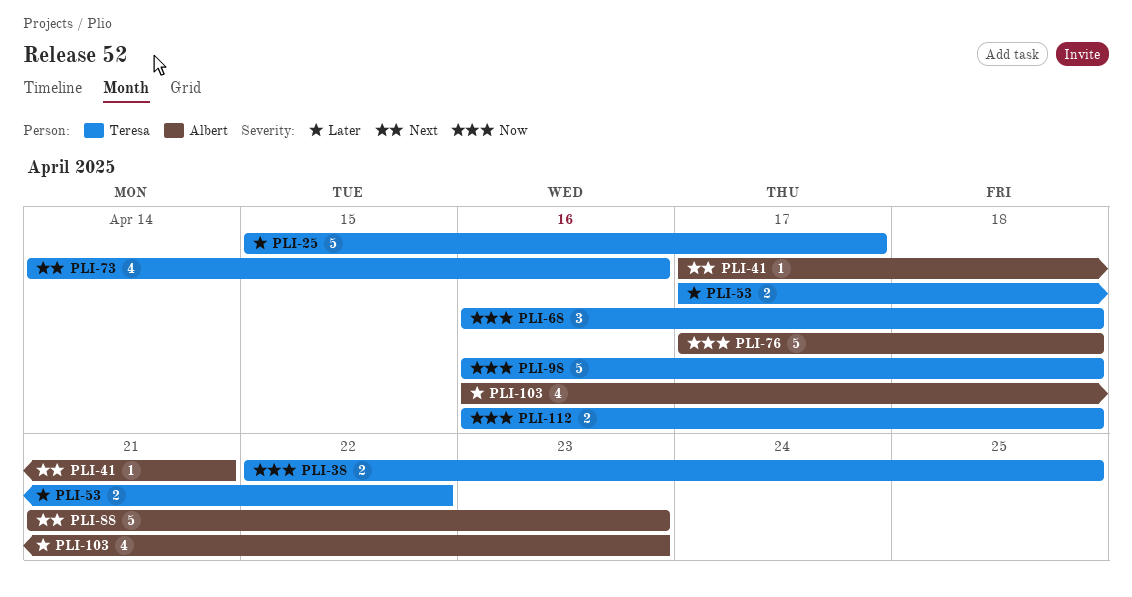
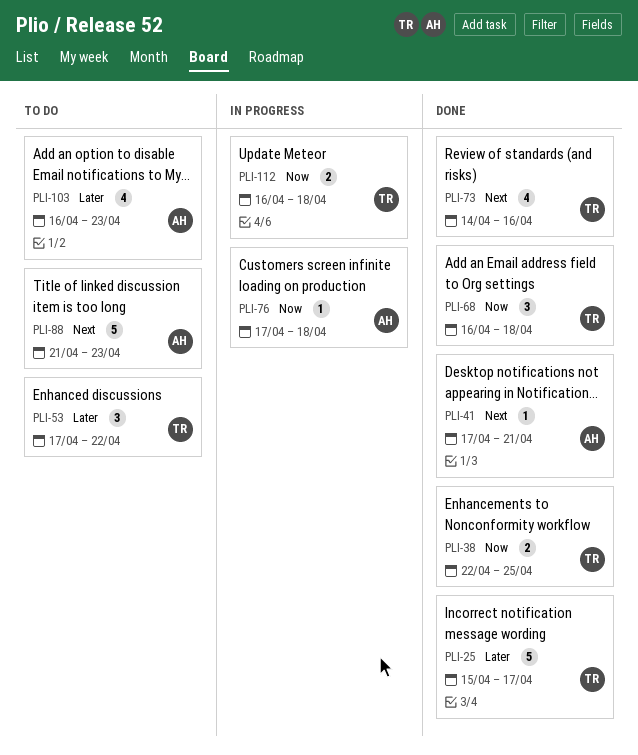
PLI-53, estimate: 2 -> 3
PLI-76, estimate: 5 -> 1
PLI-98: present -> none

